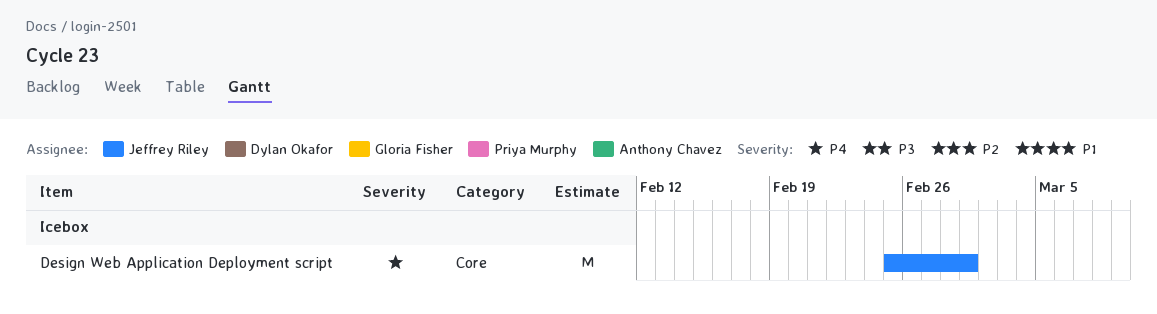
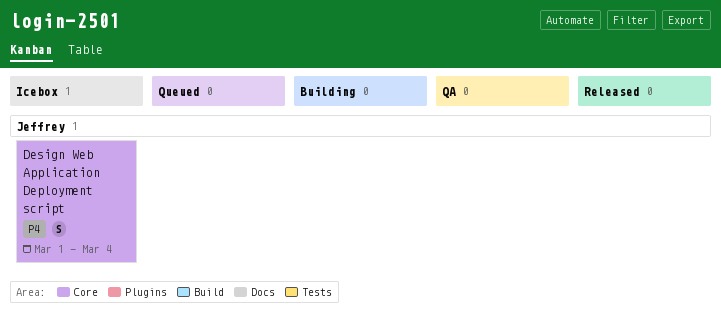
Design Web Application Deployment script, estimate: M -> S
Design Web Application Deployment script, start: Feb 25 -> Mar 1
Design Web Application Deployment script, due: Mar 1 -> Mar 4

